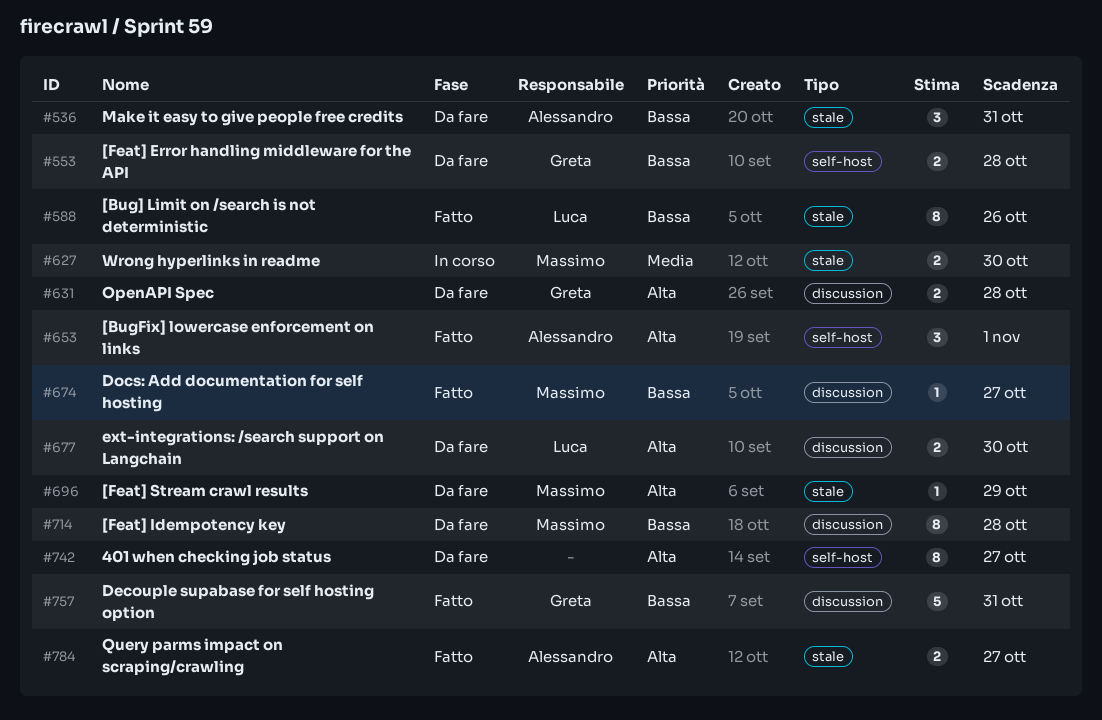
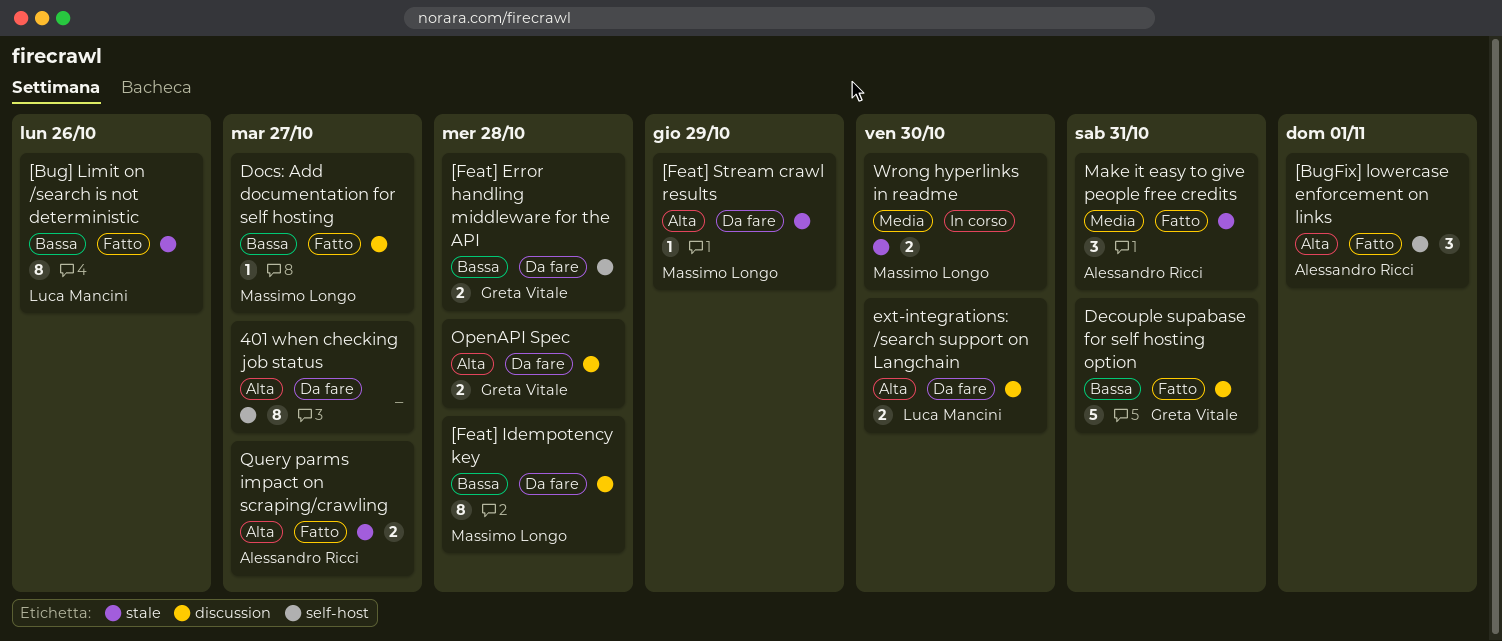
Make it easy to give people free credits, status: Da fare -> Fatto
Make it easy to give people free credits, priority: Bassa -> Media

